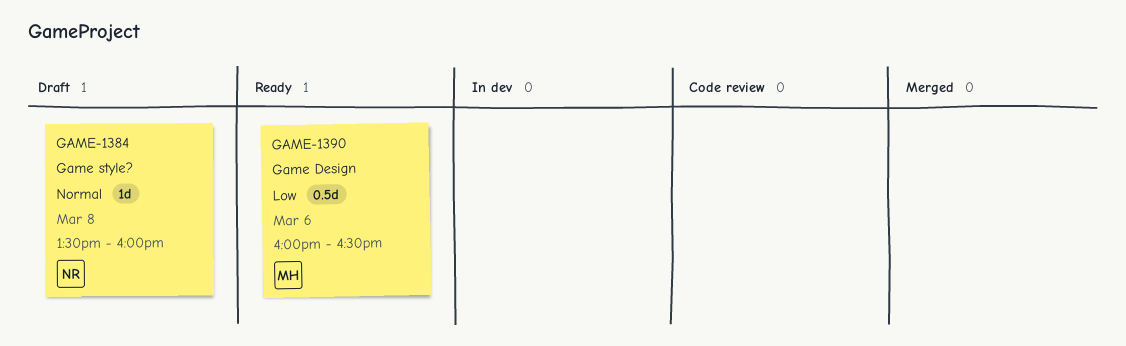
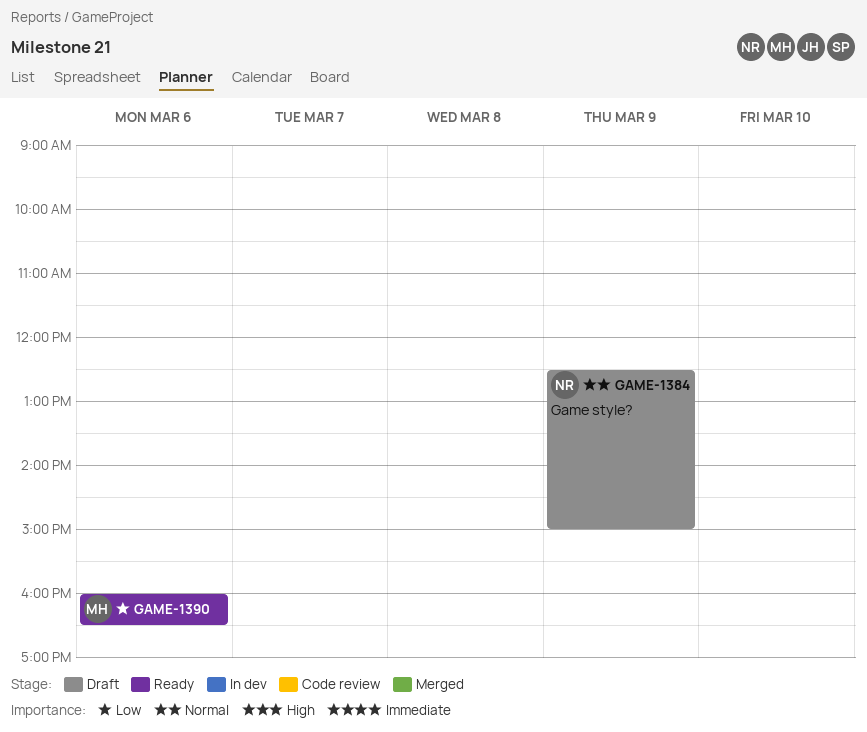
GAME-1384, day: Mar 8 -> Mar 9
GAME-1384, begins: 13:30 -> 12:30
GAME-1384, ends: 16:00 -> 15:00

